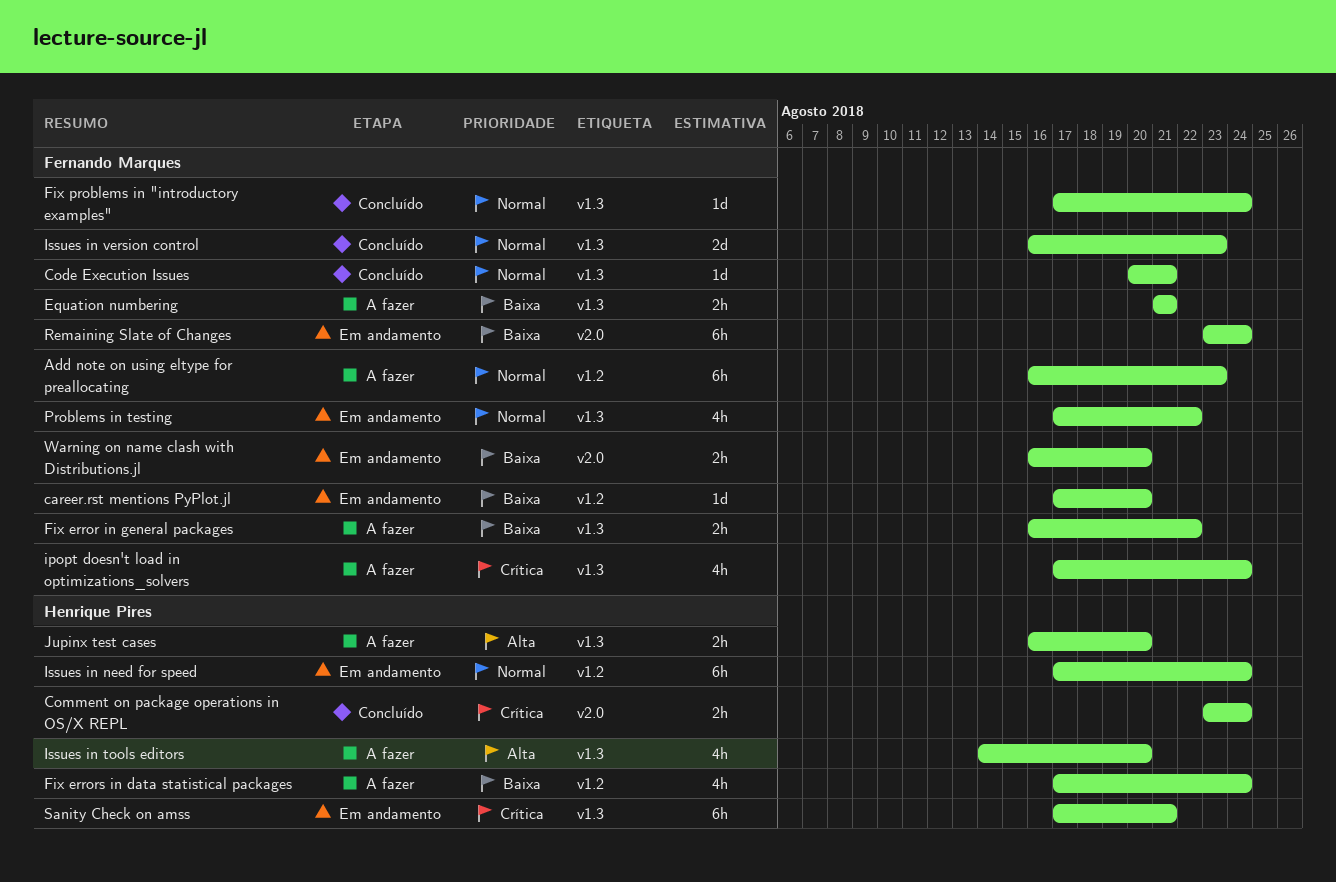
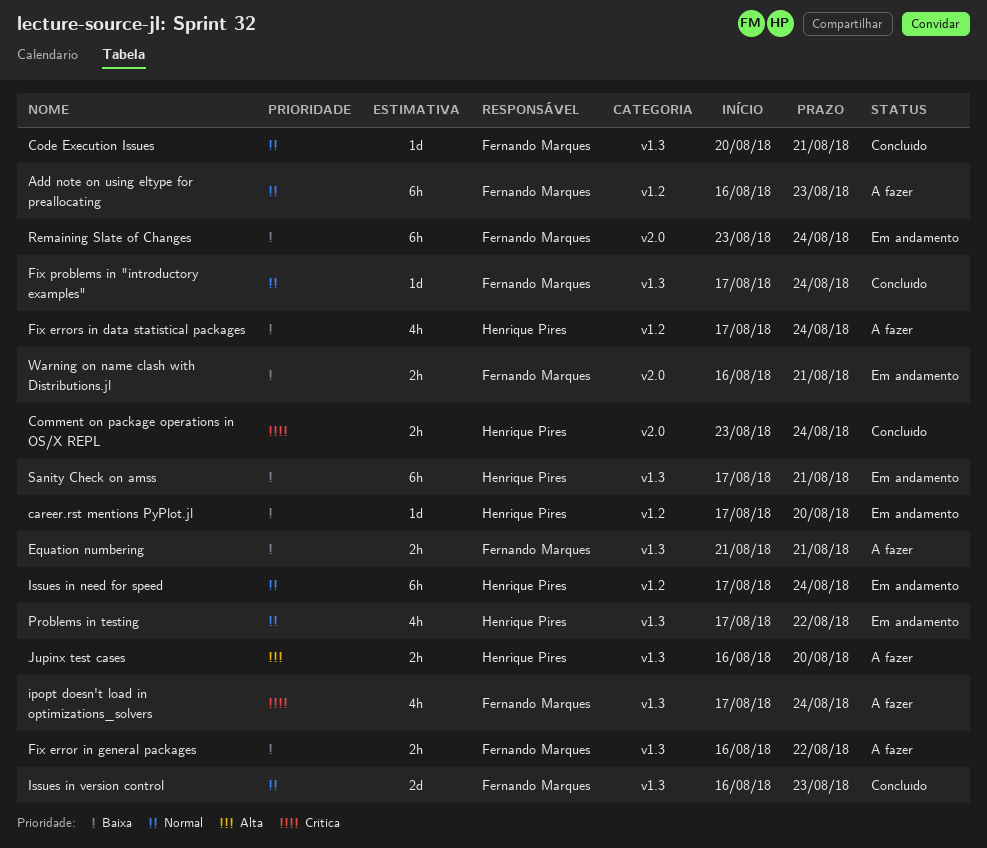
career.rst mentions PyPlot.jl, owner: Fernando Marques -> Henrique Pires
Issues in tools editors: present -> none
Problems in testing, owner: Fernando Marques -> Henrique Pires
Sanity Check on amss, priority: Crítica -> Baixa
Warning on name clash with Distributions.jl, due: Aug 20 -> Aug 21

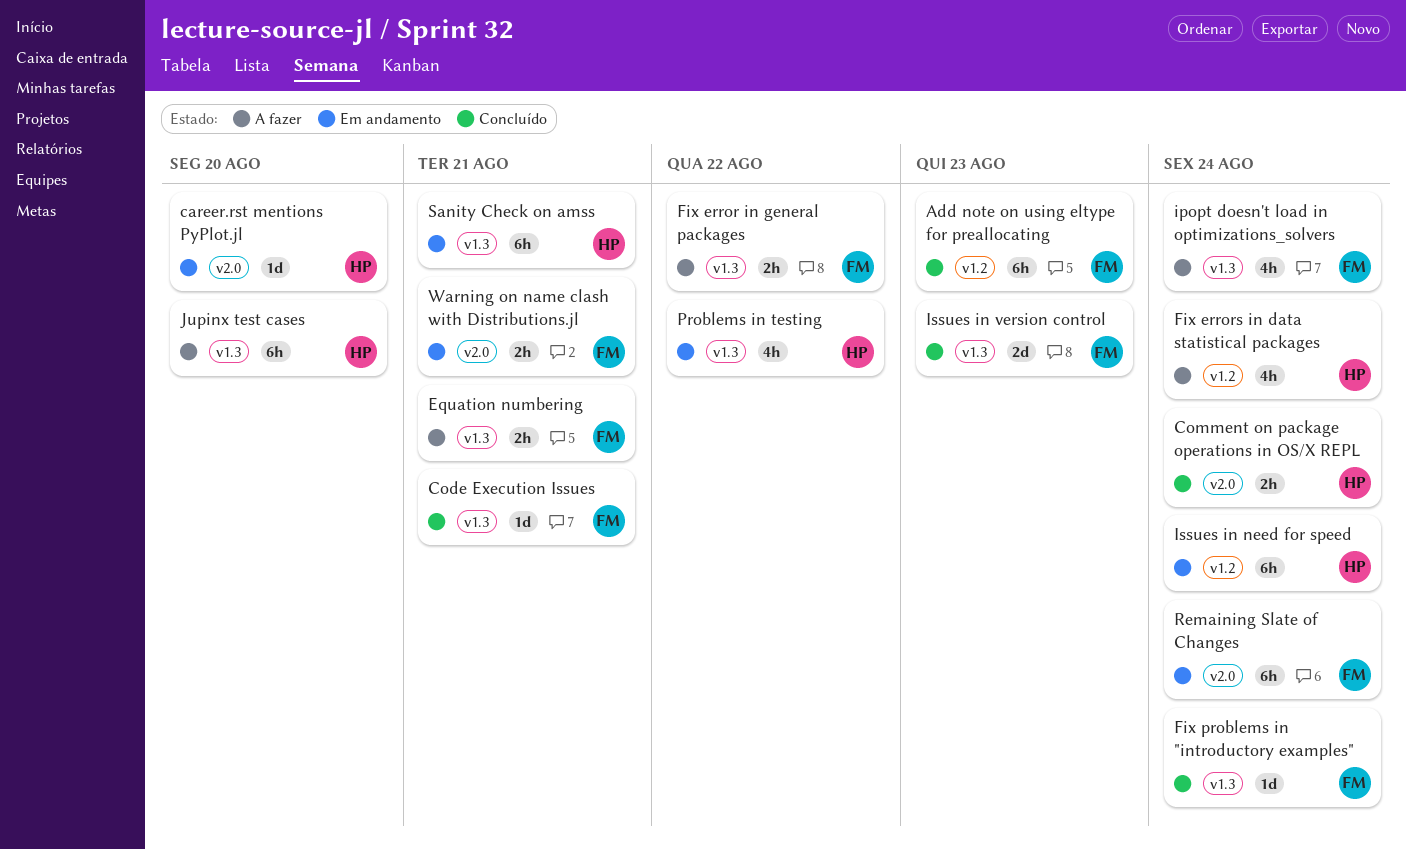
Add note on using eltype for preallocating, status: A fazer -> Concluído
career.rst mentions PyPlot.jl, label: v1.2 -> v2.0
Jupinx test cases, estimate: 2h -> 6h

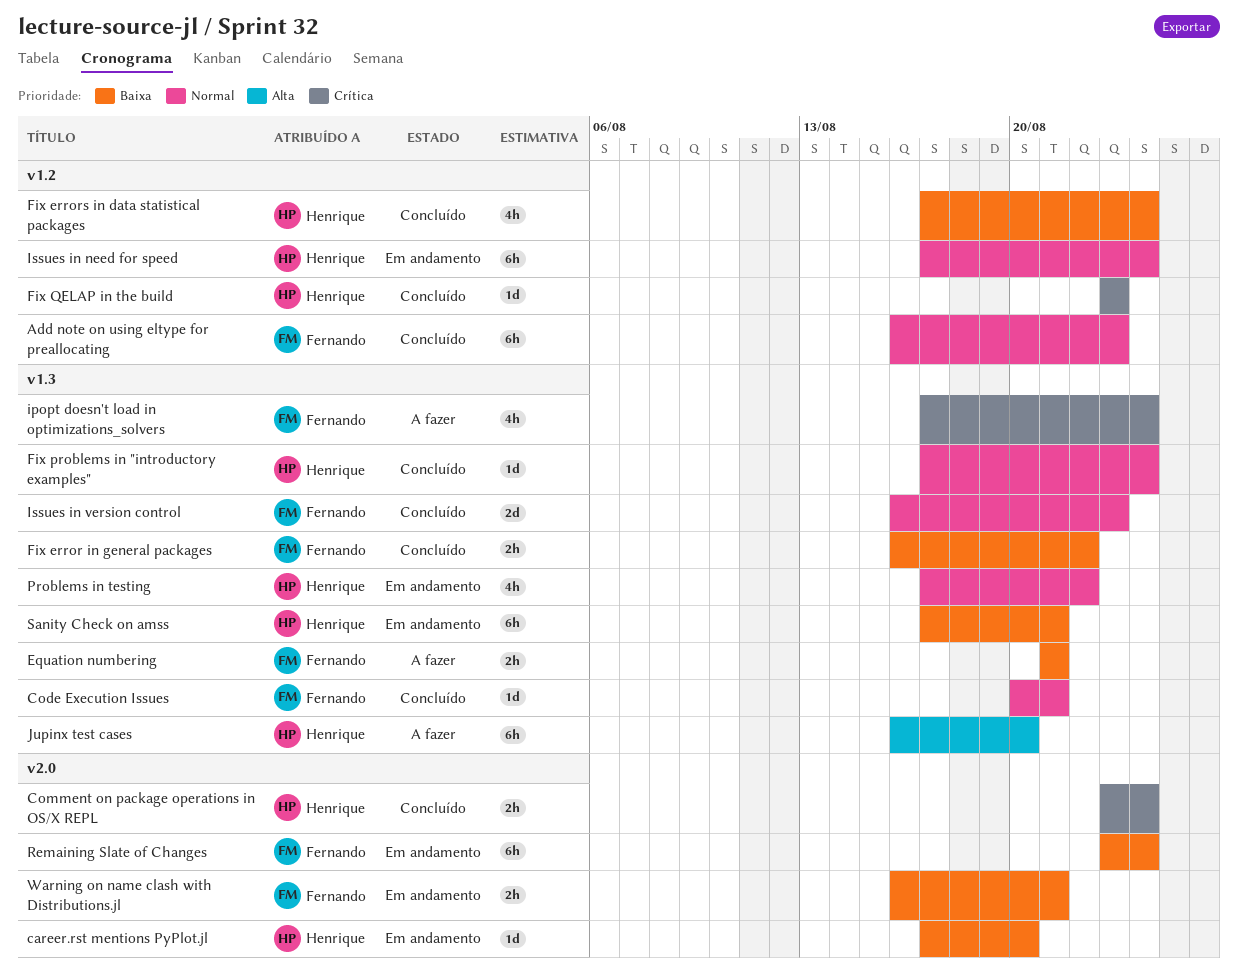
Fix error in general packages, status: A fazer -> Concluído
Fix errors in data statistical packages, status: A fazer -> Concluído
Fix problems in "introductory examples", owner: Fernando -> Henrique
Fix QELAP in the build: none -> present

